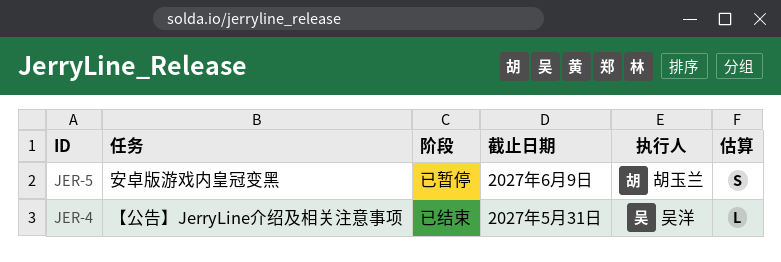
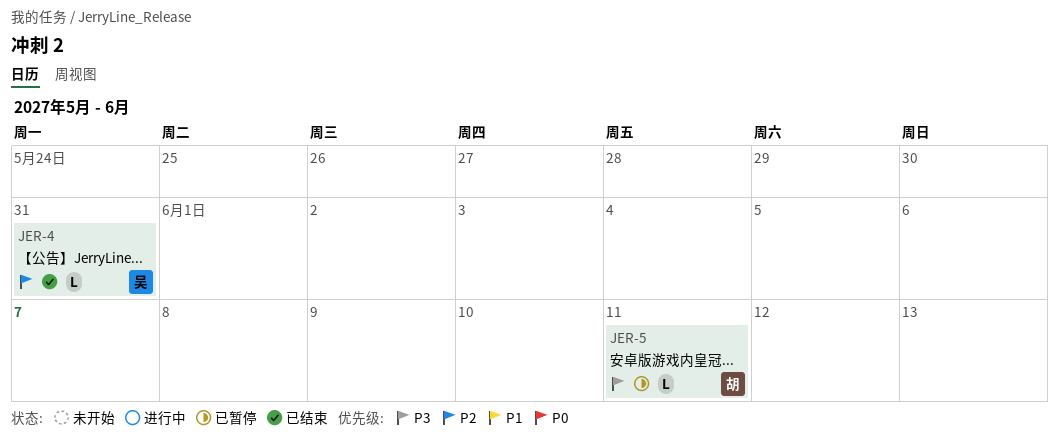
JER-5, estimate: S -> L
JER-5, due: Jun 9 -> Jun 11

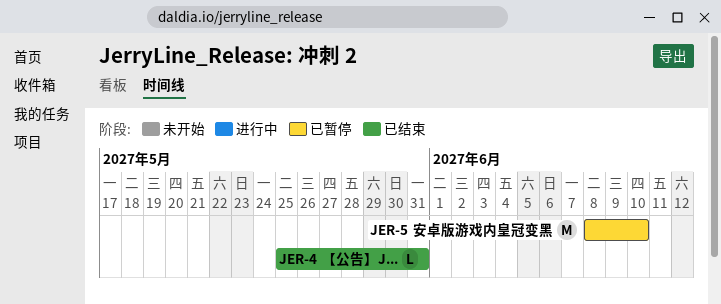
JER-5, estimate: L -> M
JER-5, due: Jun 11 -> Jun 10

